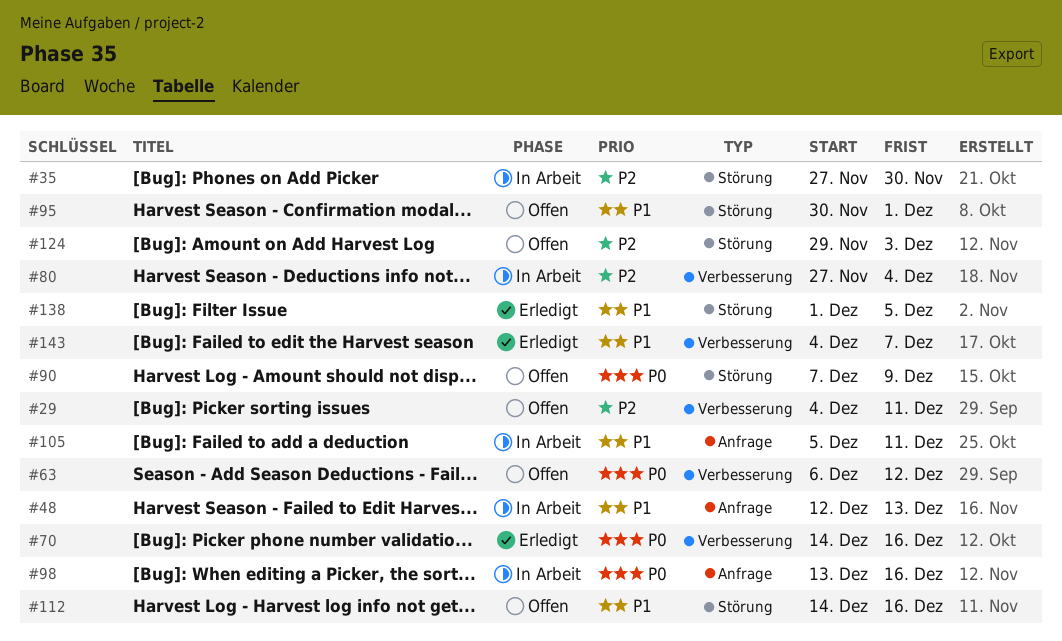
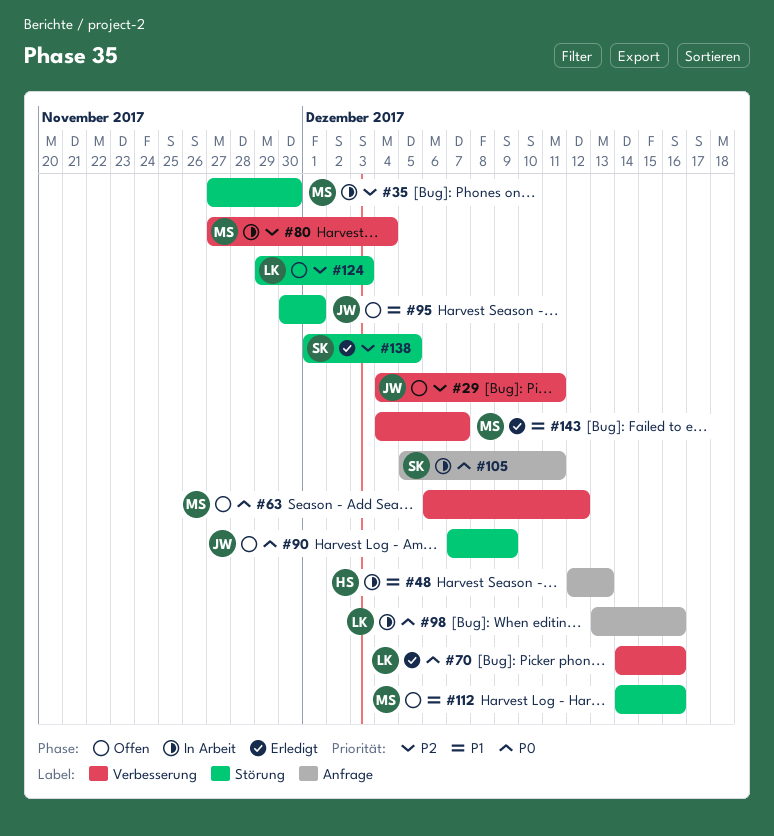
#105, priority: P1 -> P0
#138, priority: P1 -> P2

